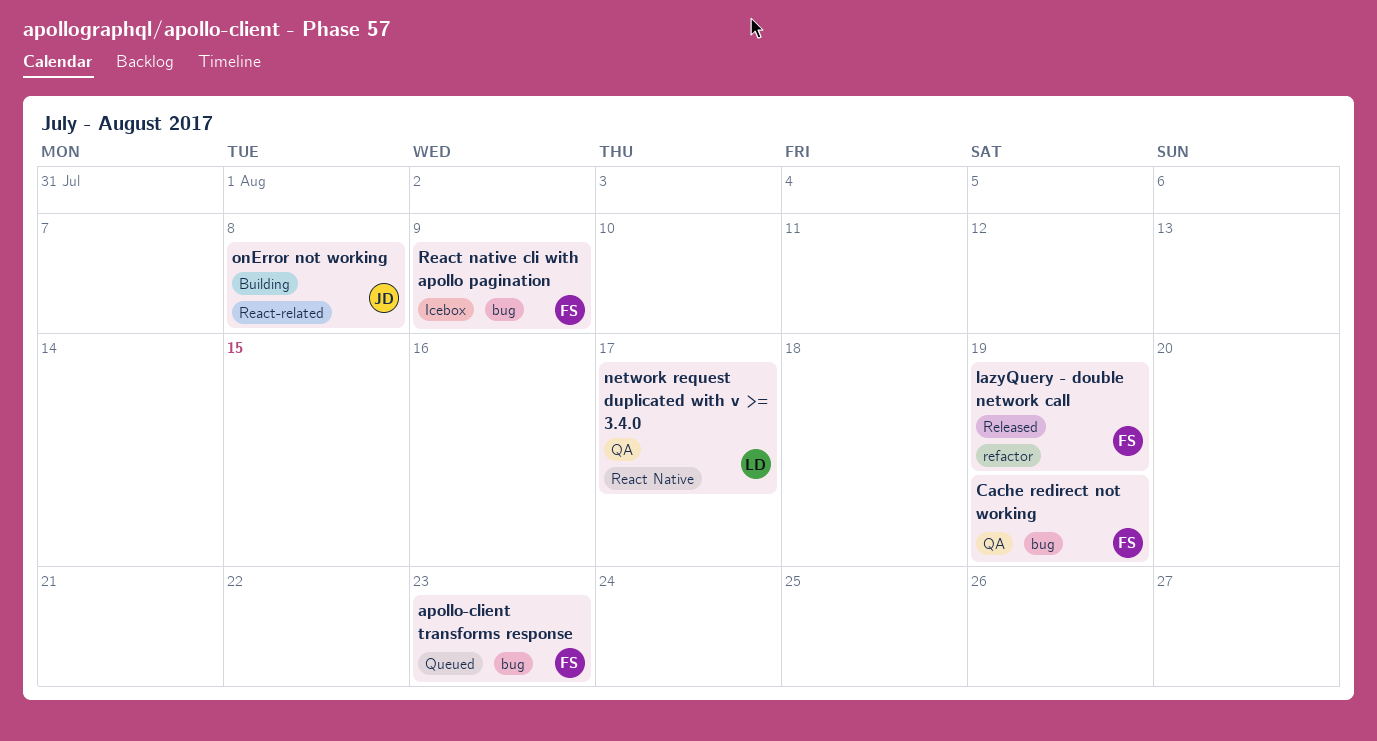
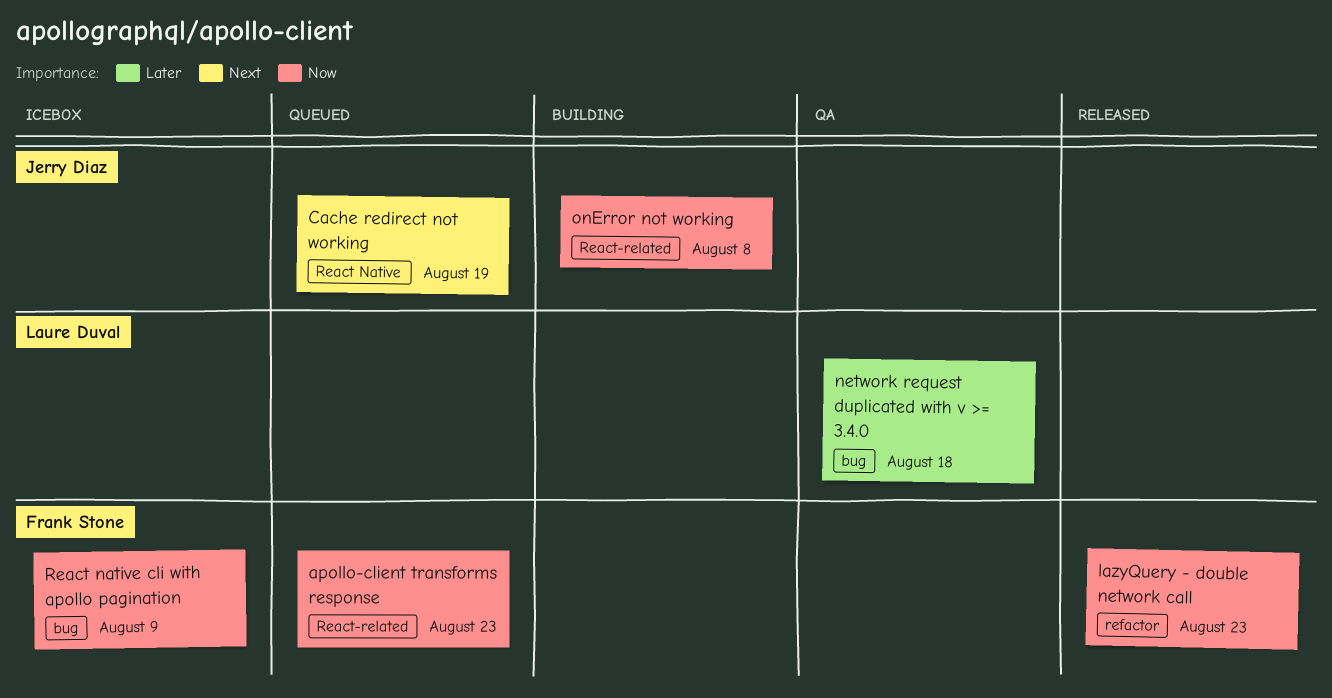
apollo-client transforms response, label: bug -> React-related
Cache redirect not working, status: QA -> Queued
Cache redirect not working, owner: Frank Stone -> Jerry Diaz
Cache redirect not working, label: bug -> React Native
lazyQuery - double network call, due: Aug 19 -> Aug 23
network request duplicated with v >= 3.4.0, label: React Native -> bug
network request duplicated with v >= 3.4.0, due: Aug 17 -> Aug 18

